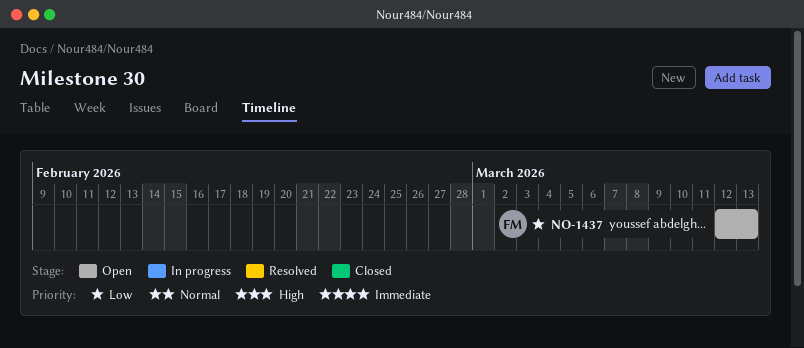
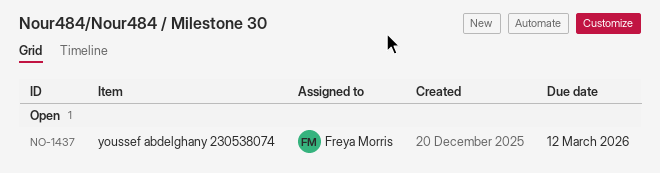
NO-1437, due: Mar 13 -> Mar 12

